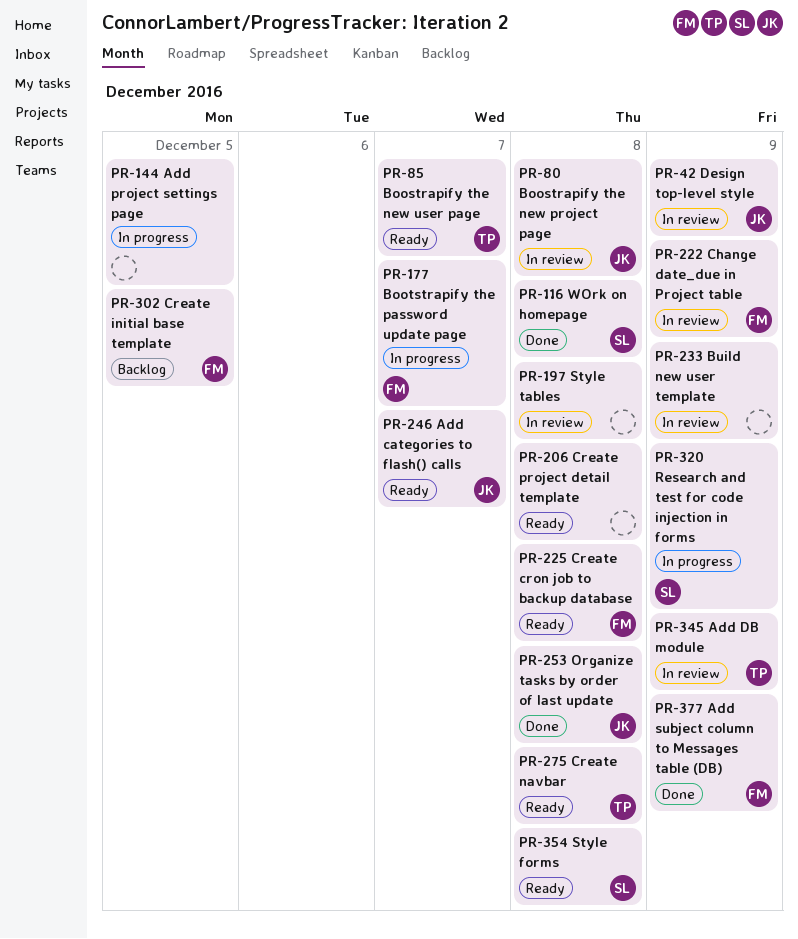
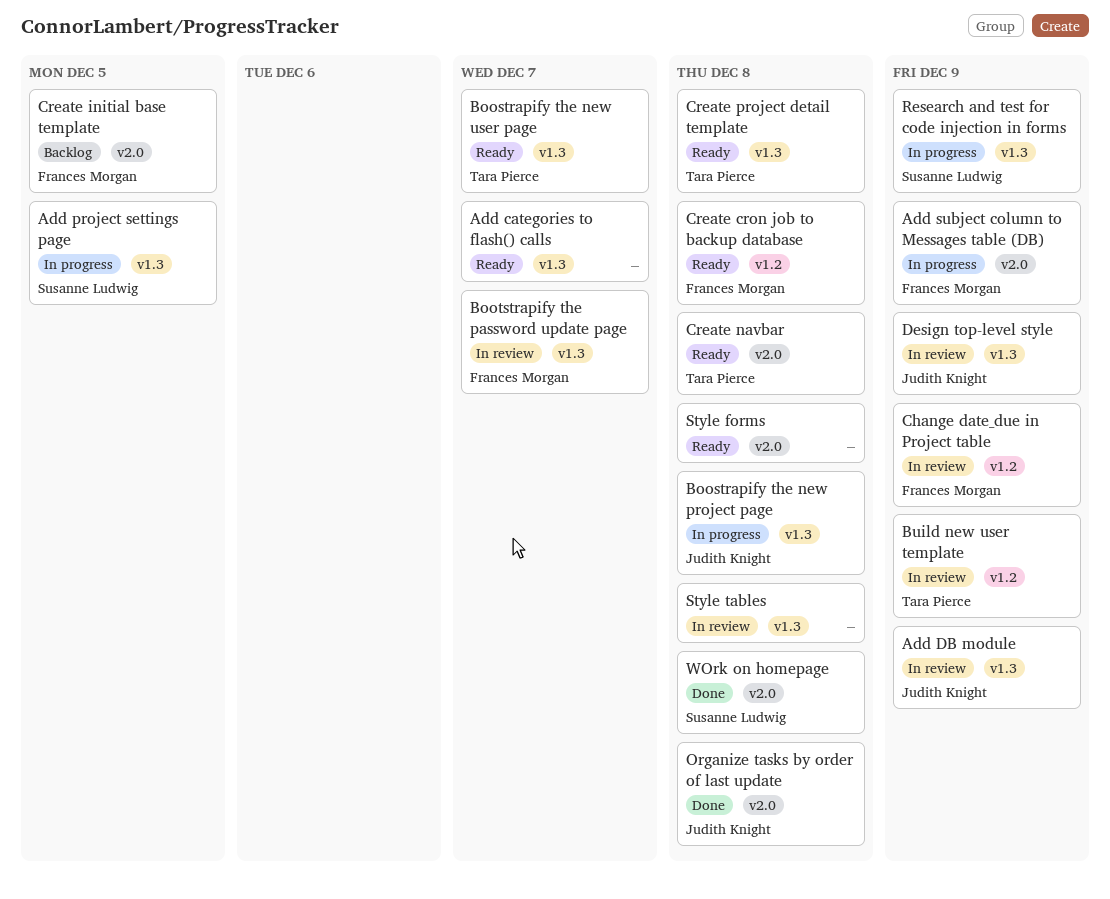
Add categories to flash() calls, owner: Judith Knight -> none
Add DB module, owner: Tara Pierce -> Judith Knight
Add project settings page, owner: none -> Susanne Ludwig
Add subject column to Messages table (DB), status: Done -> In progress
Boostrapify the new project page, status: In review -> In progress
Bootstrapify the password update page, status: In progress -> In review
Build new user template, owner: none -> Tara Pierce
Create project detail template, owner: none -> Tara Pierce
Style forms, owner: Susanne Ludwig -> none

